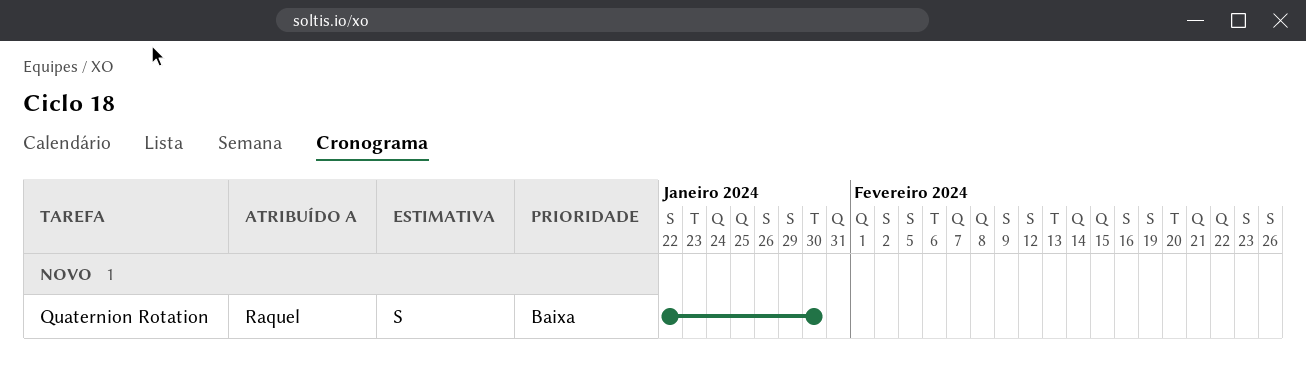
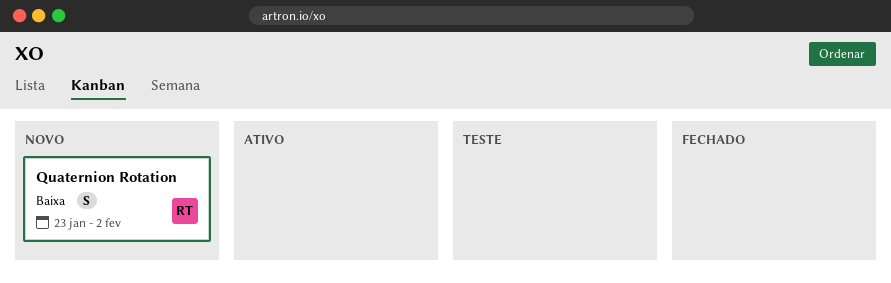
Quaternion Rotation, start: Jan 22 -> Jan 23
Quaternion Rotation, due: Jan 30 -> Feb 2

